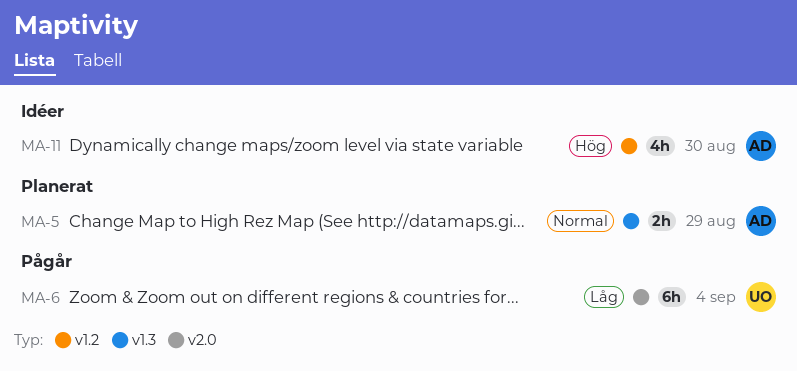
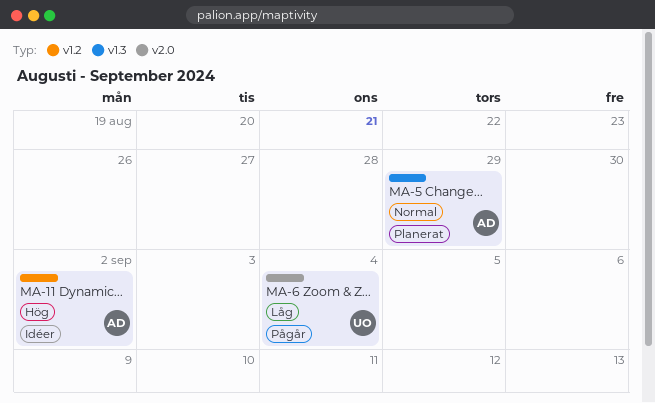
MA-11, due: Aug 30 -> Sep 2

